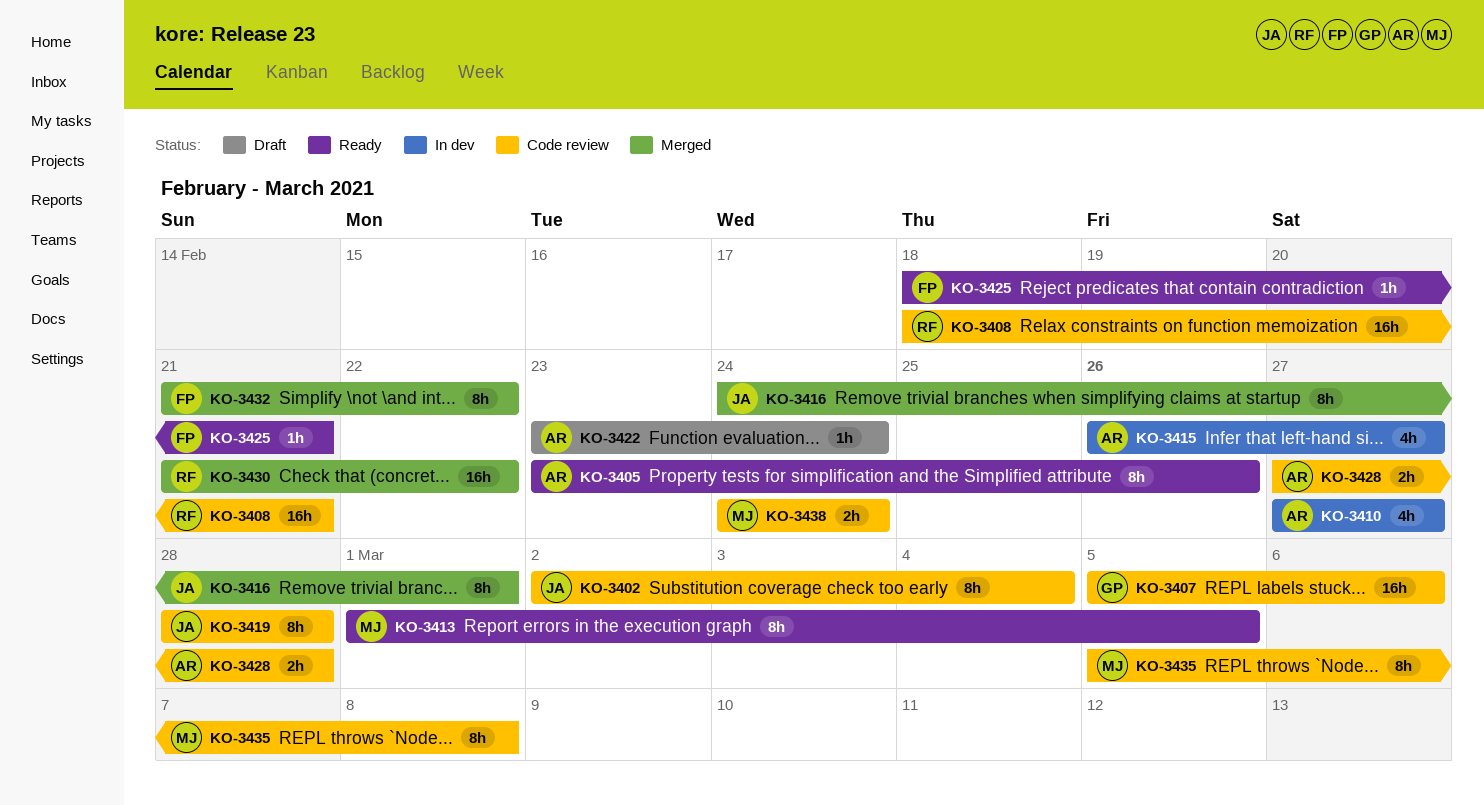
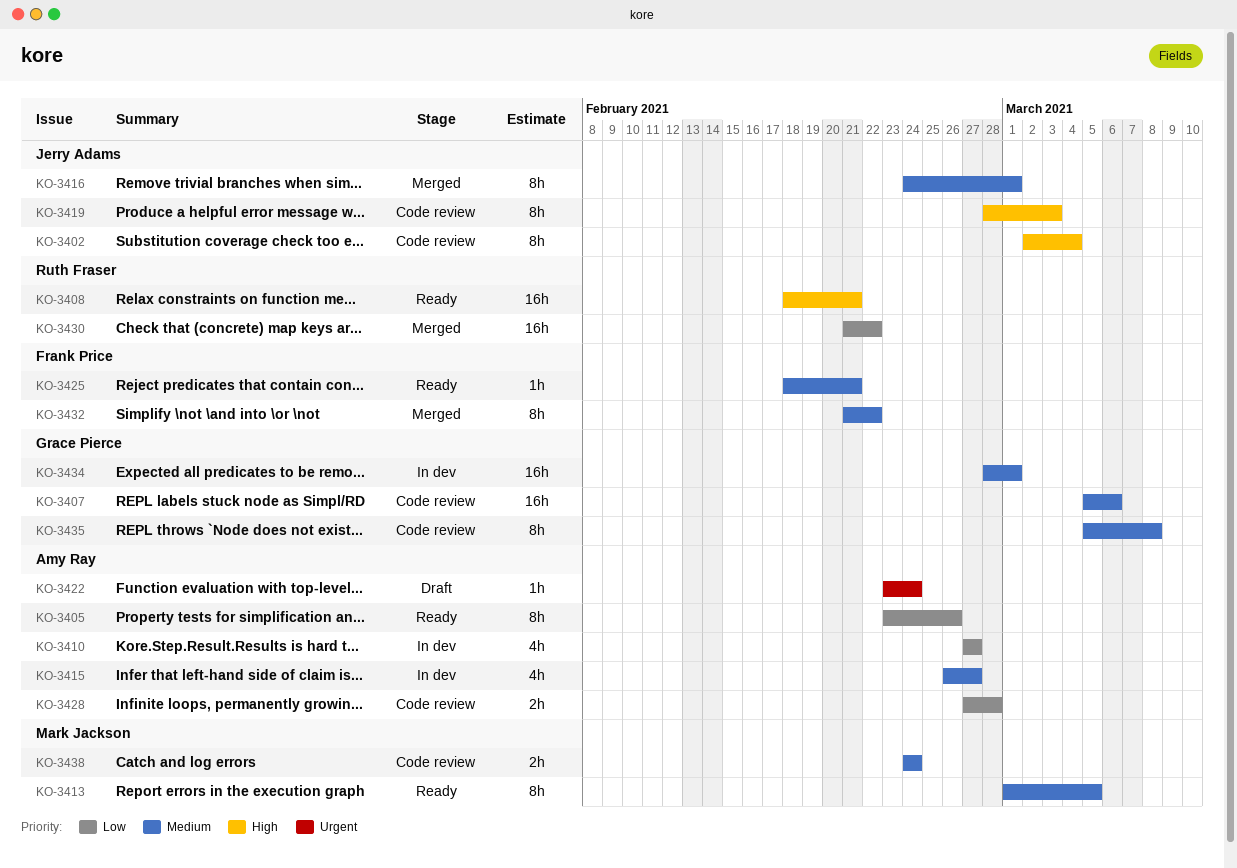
KO-3408, status: Code review -> Ready
KO-3419, due: Feb 28 -> Mar 3
KO-3434: none -> present
KO-3435, owner: Mark Jackson -> Grace Pierce

